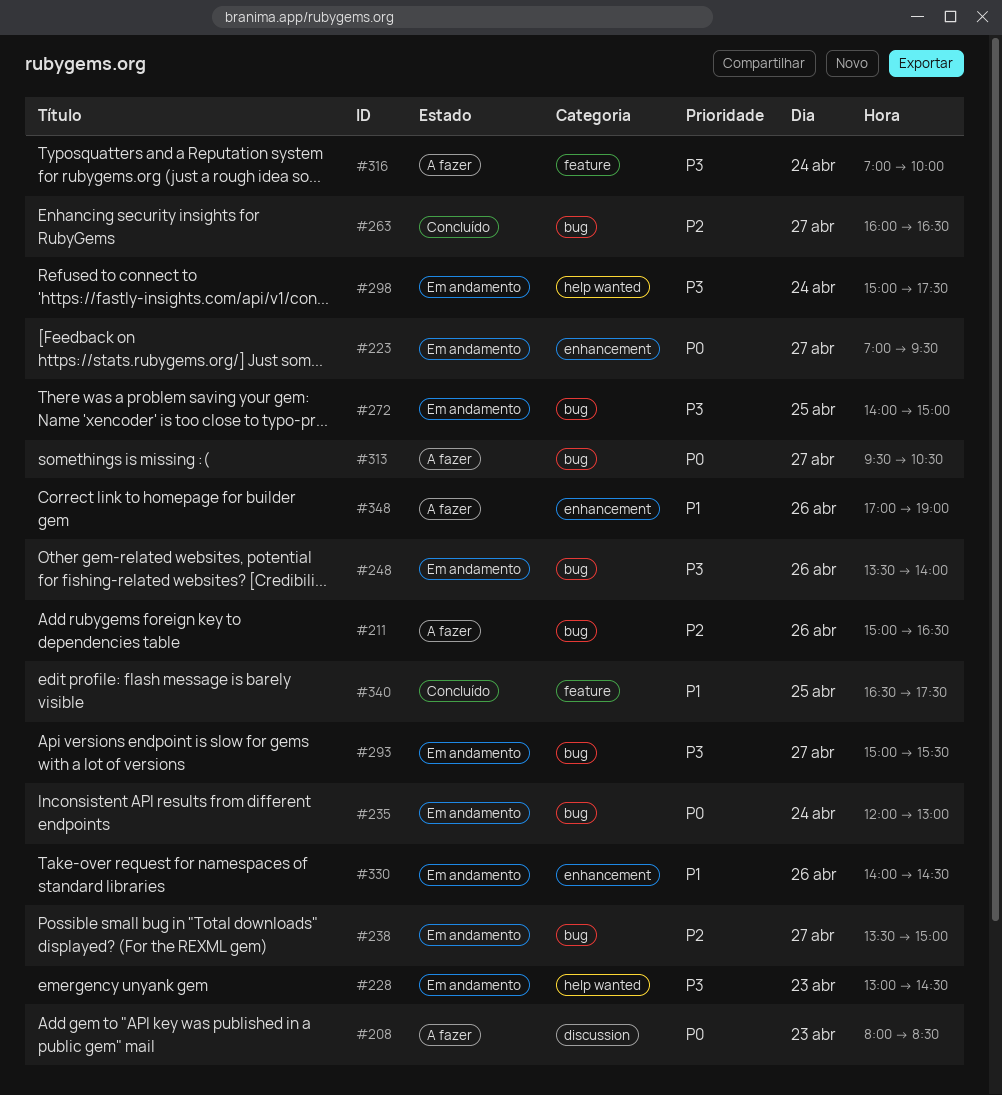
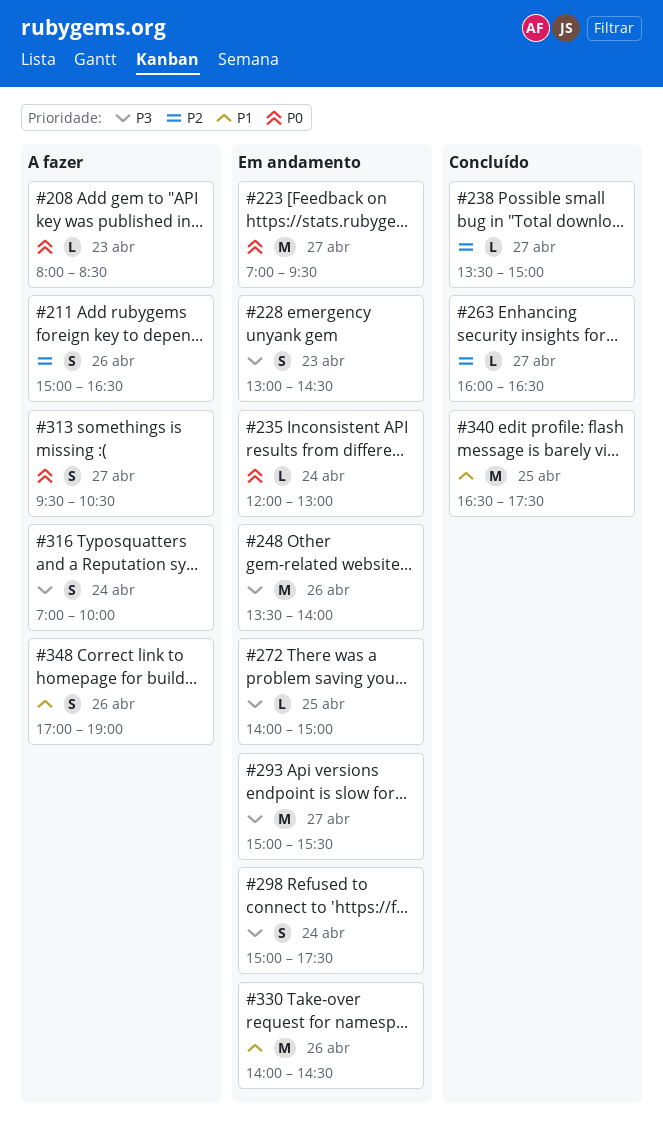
#238, status: Em andamento -> Concluído

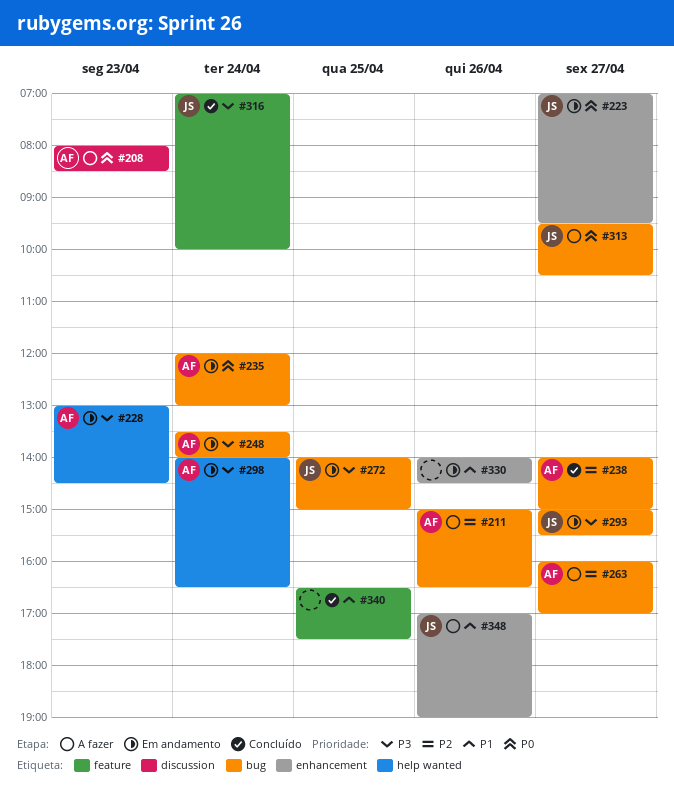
#238, begins: 13:30 -> 14:00
#248, day: Apr 26 -> Apr 24
#263, status: Concluído -> A fazer
#263, ends: 16:30 -> 17:00
#298, begins: 15:00 -> 14:00
#298, ends: 17:30 -> 16:30
#316, status: A fazer -> Concluído

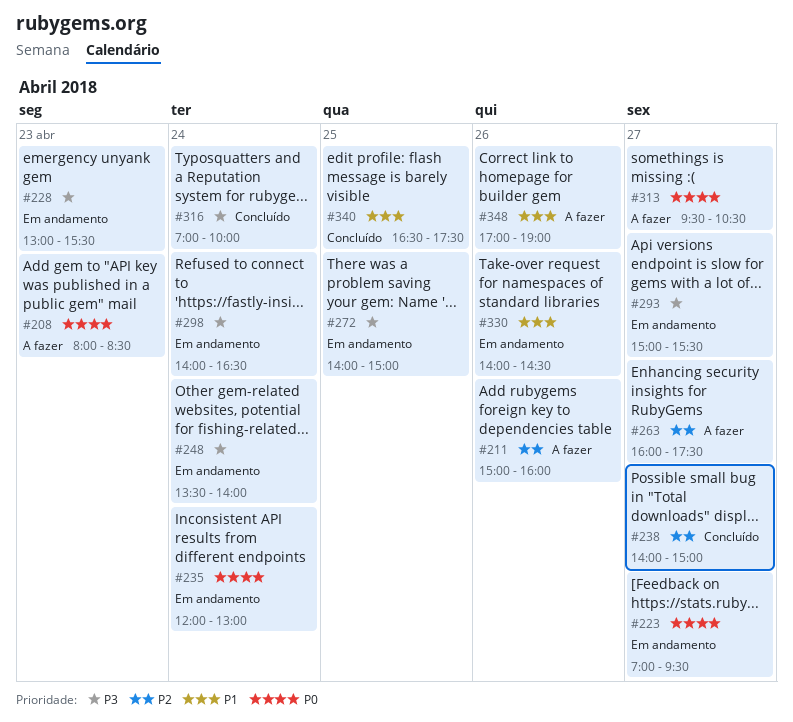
#211, ends: 16:30 -> 16:00
#228, ends: 14:30 -> 15:30
#263, ends: 17:00 -> 17:30

